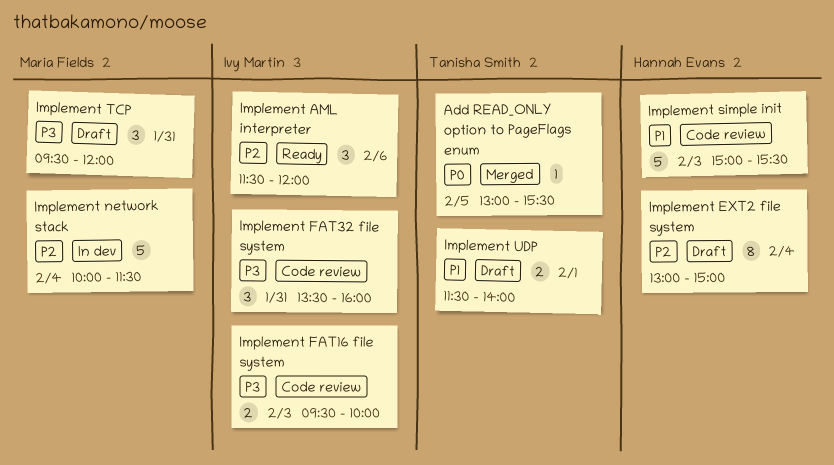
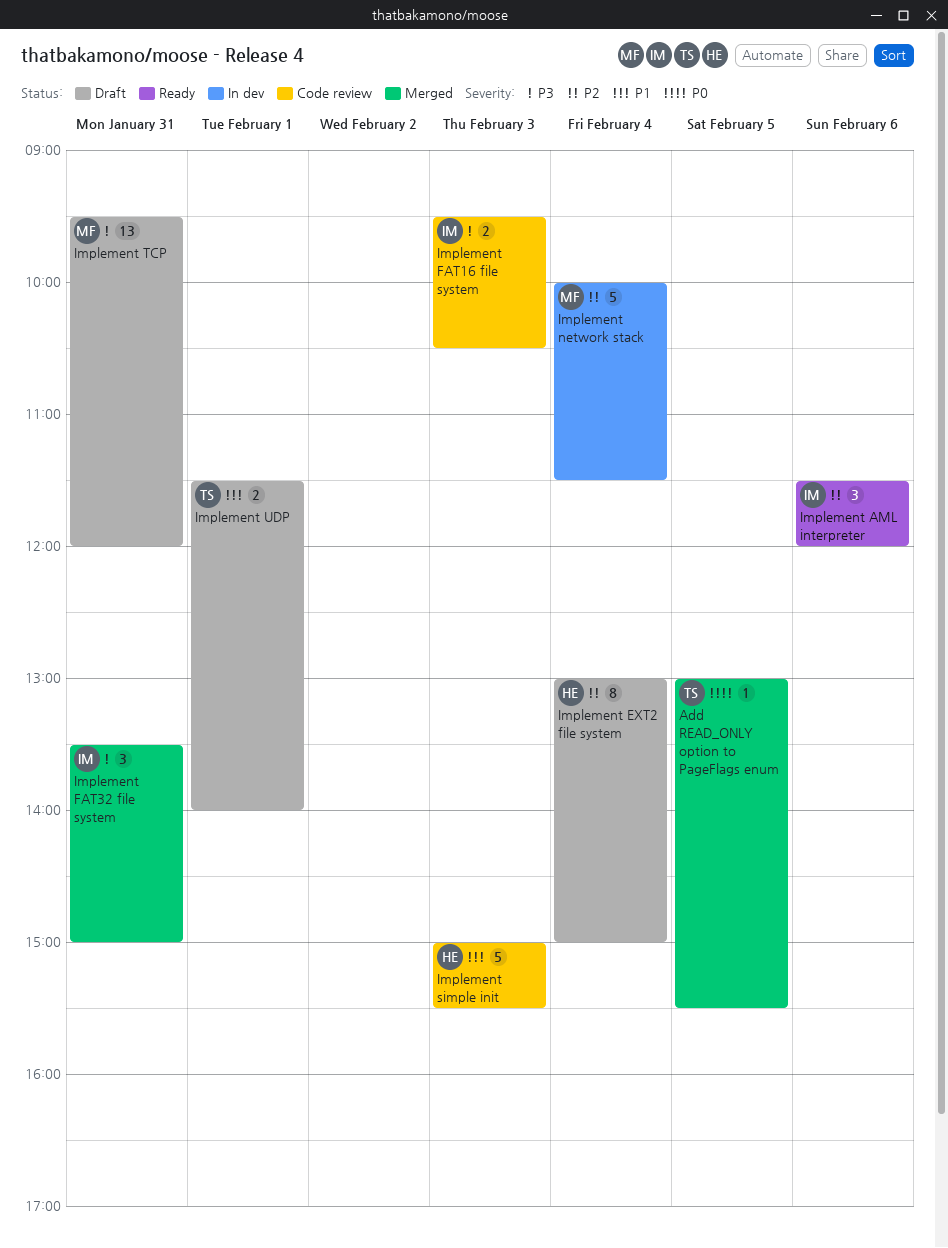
Implement FAT16 file system, ends: 10:00 -> 10:30
Implement FAT32 file system, status: Code review -> Merged
Implement FAT32 file system, ends: 16:00 -> 15:00
Implement TCP, estimate: 3 -> 13

